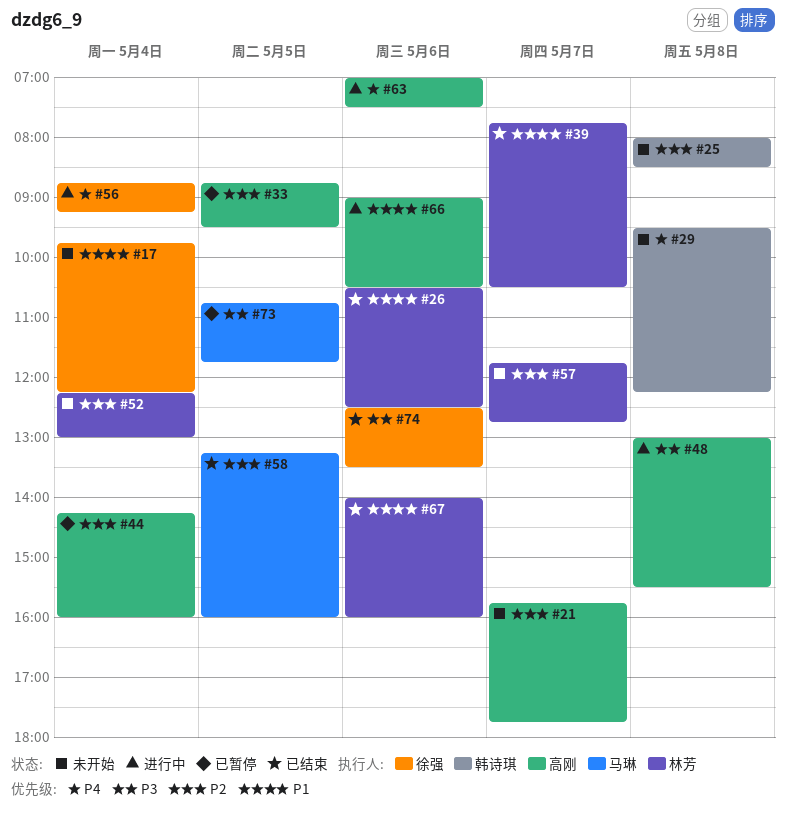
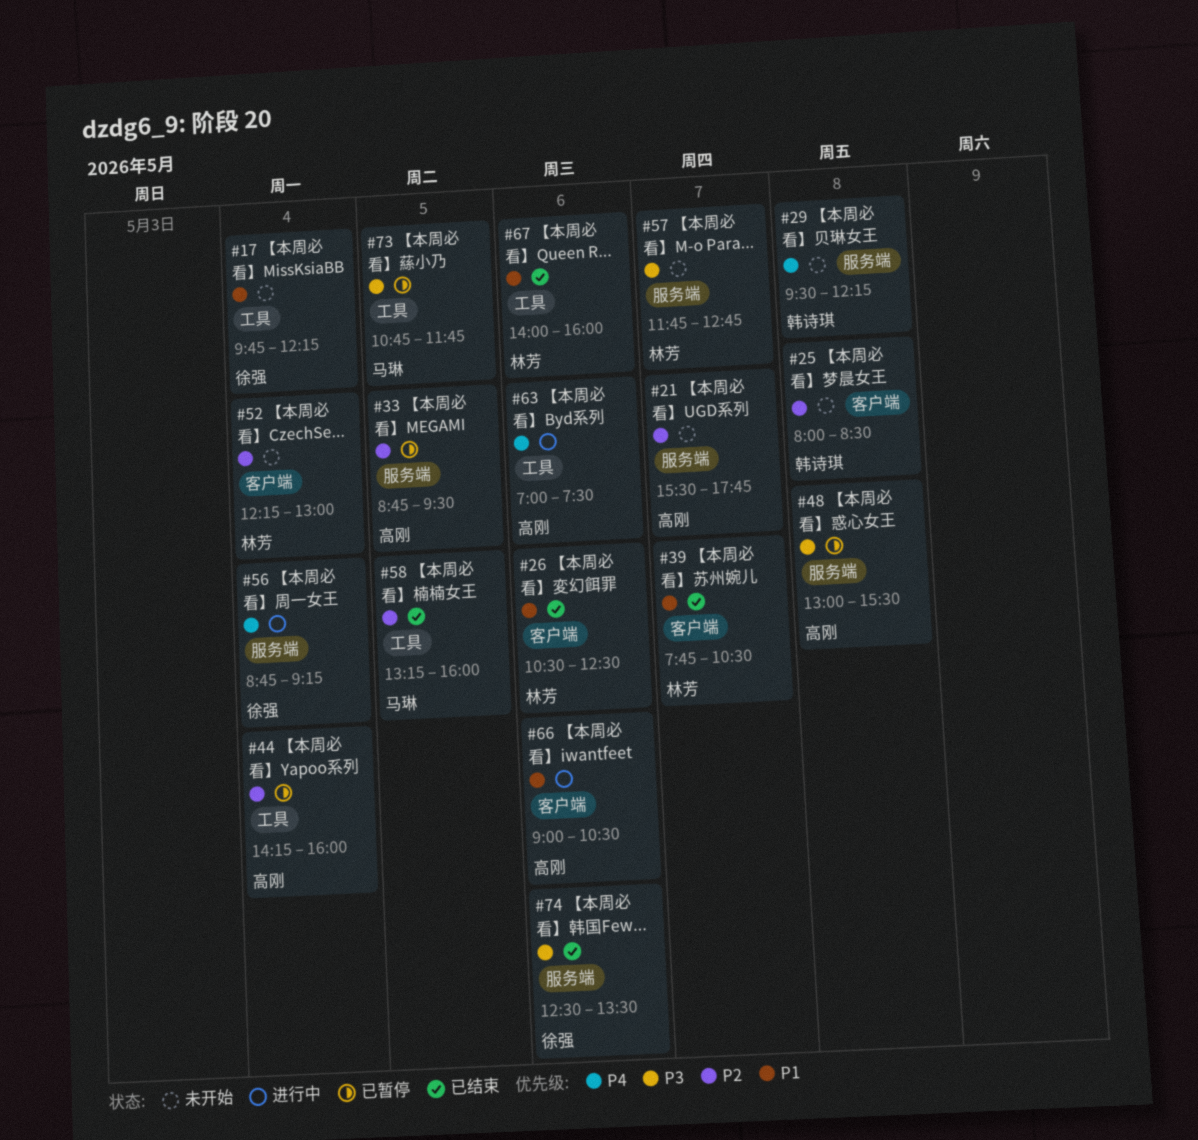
#21, begins: 15:45 -> 15:30
#48, status: 进行中 -> 已暂停
#57, priority: P2 -> P3

